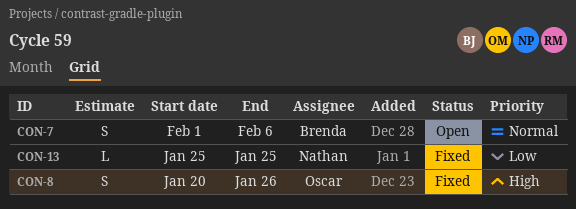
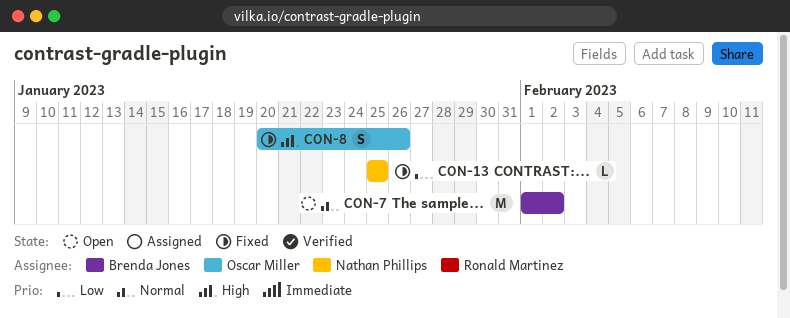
CON-7, estimate: S -> M
CON-7, due: Feb 6 -> Feb 2

